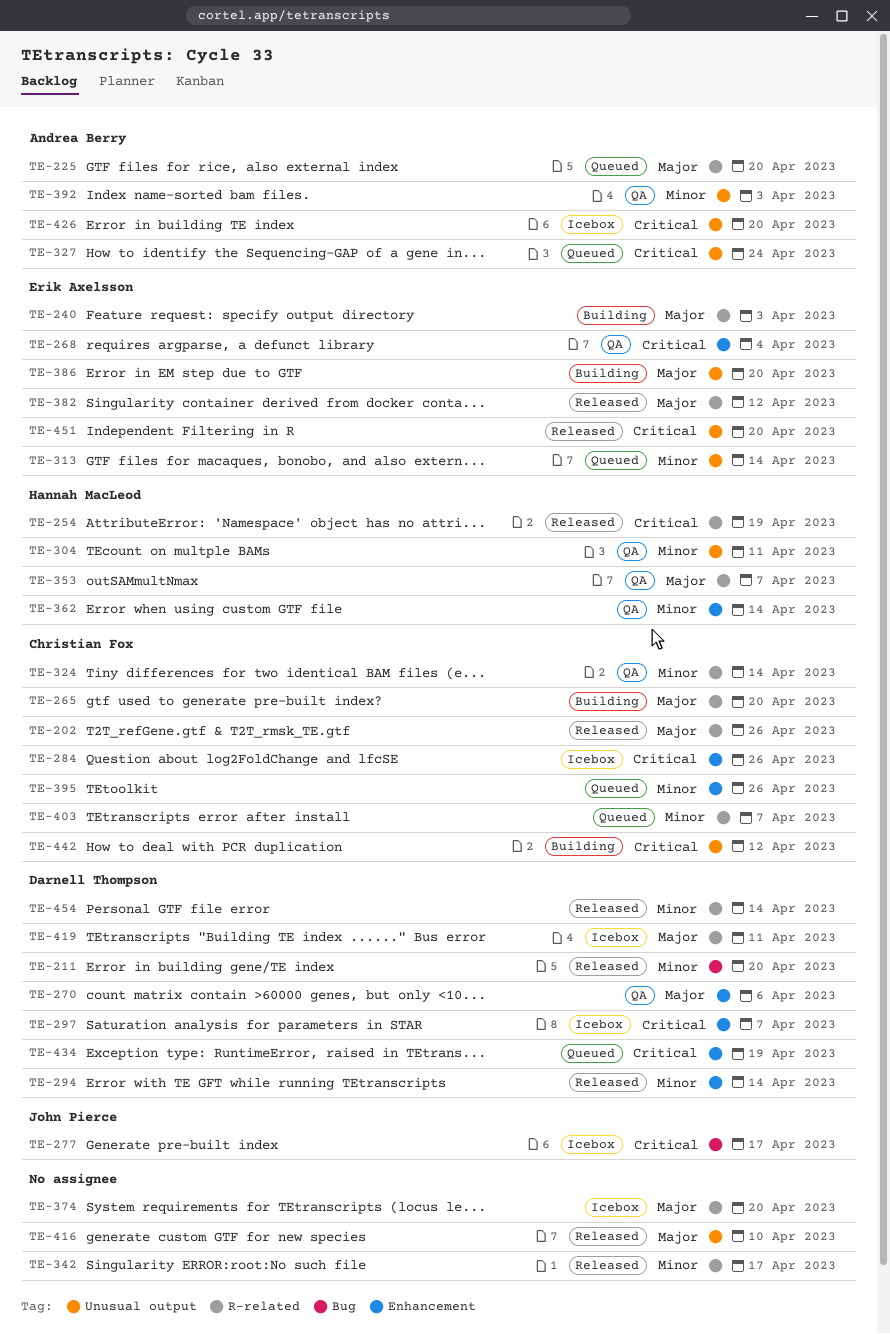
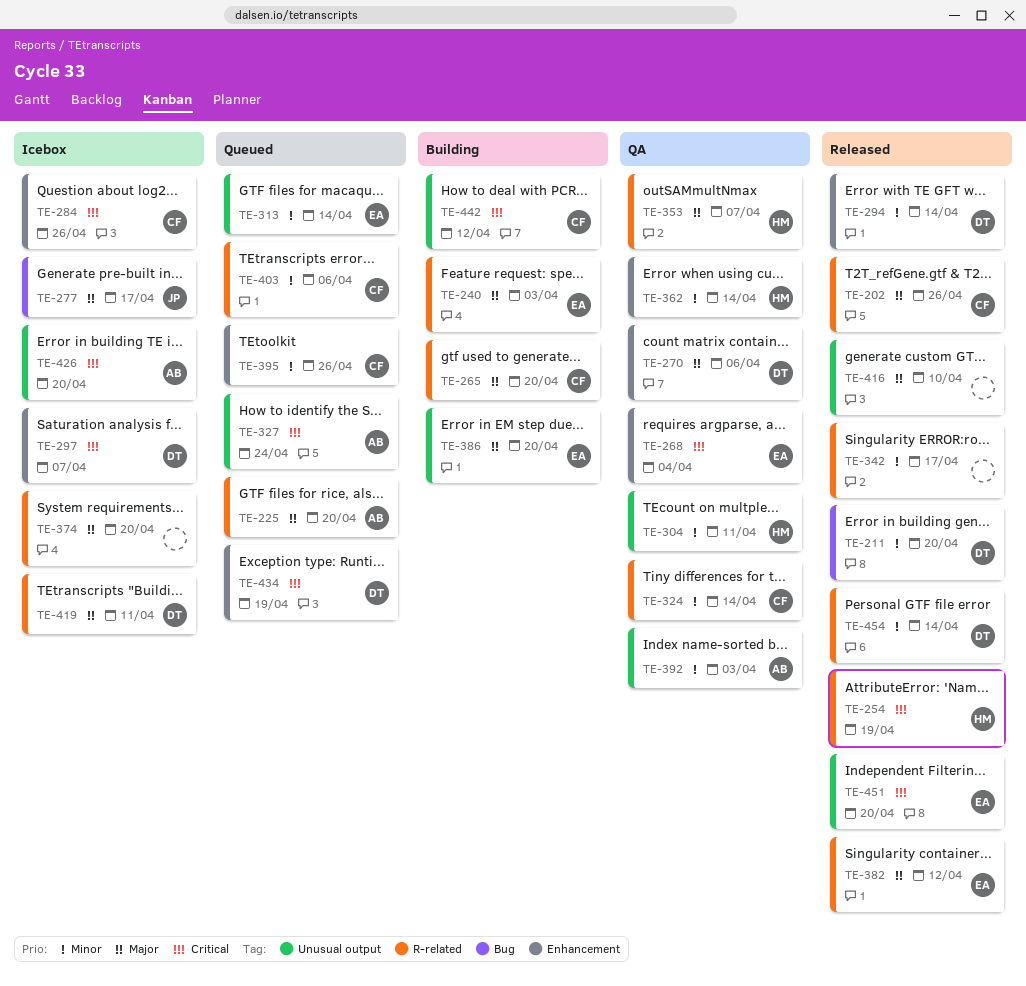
TE-277, priority: Critical -> Major
TE-403, due: Apr 7 -> Apr 6

